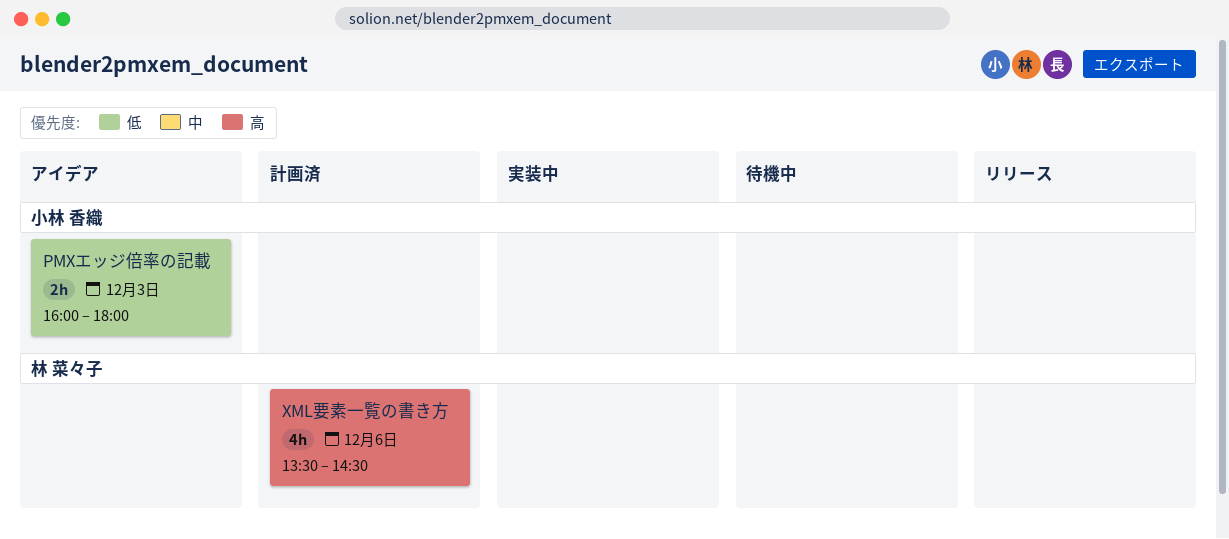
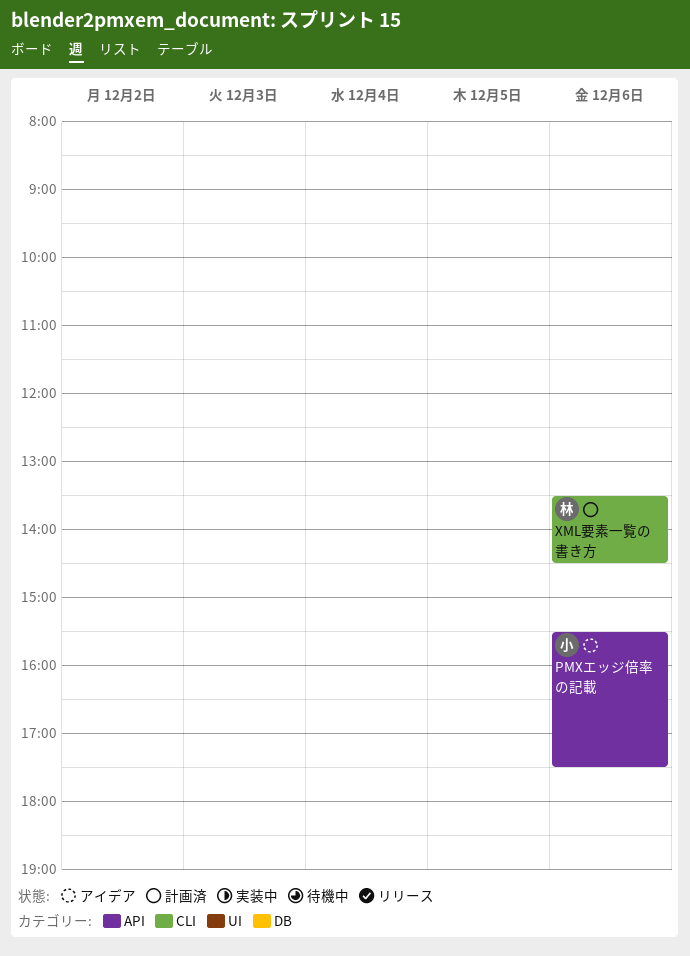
PMXエッジ倍率の記載, day: Dec 3 -> Dec 6
PMXエッジ倍率の記載, begins: 16:00 -> 15:30
PMXエッジ倍率の記載, ends: 18:00 -> 17:30

